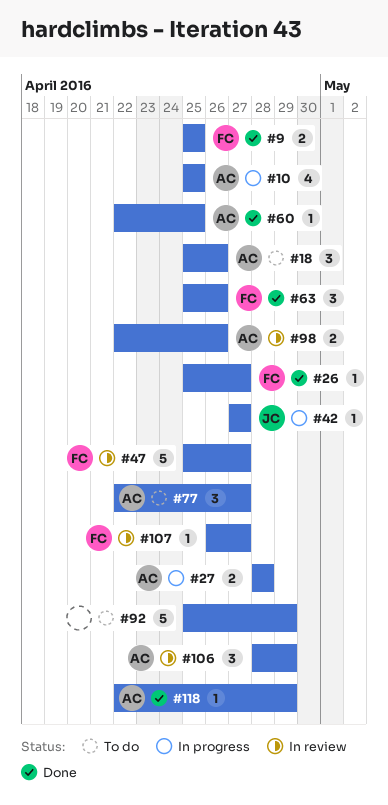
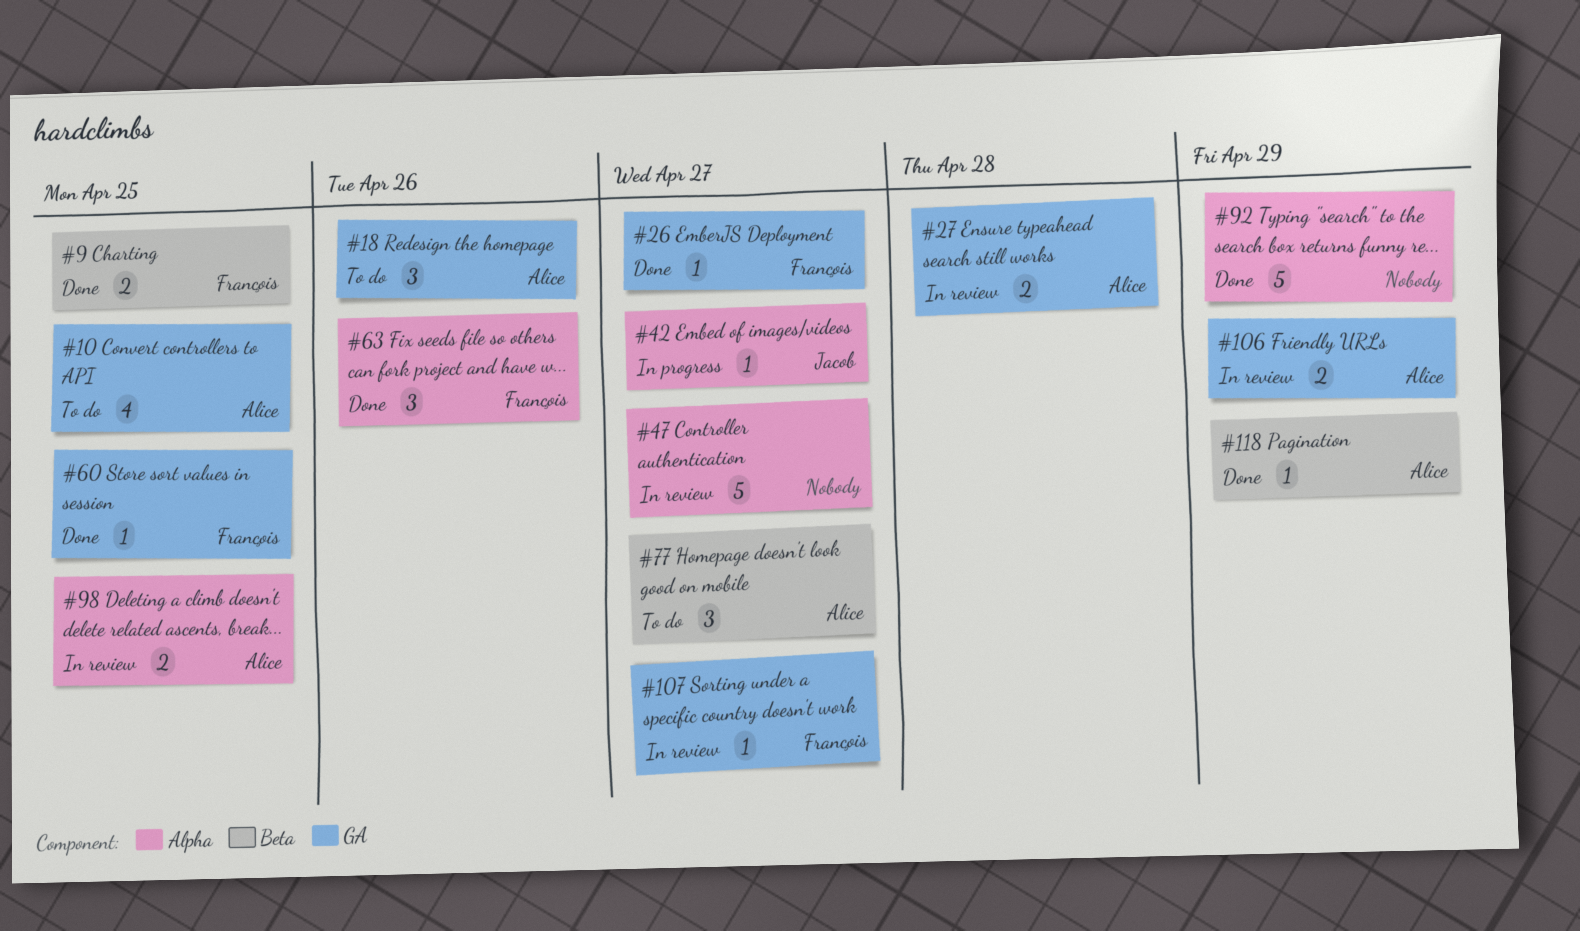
#10, status: In progress -> To do
#27, status: In progress -> In review
#47, owner: François -> none
#60, owner: Alice -> François
#92, status: To do -> Done
#98, due: Apr 26 -> Apr 25
#106, estimate: 3 -> 2

